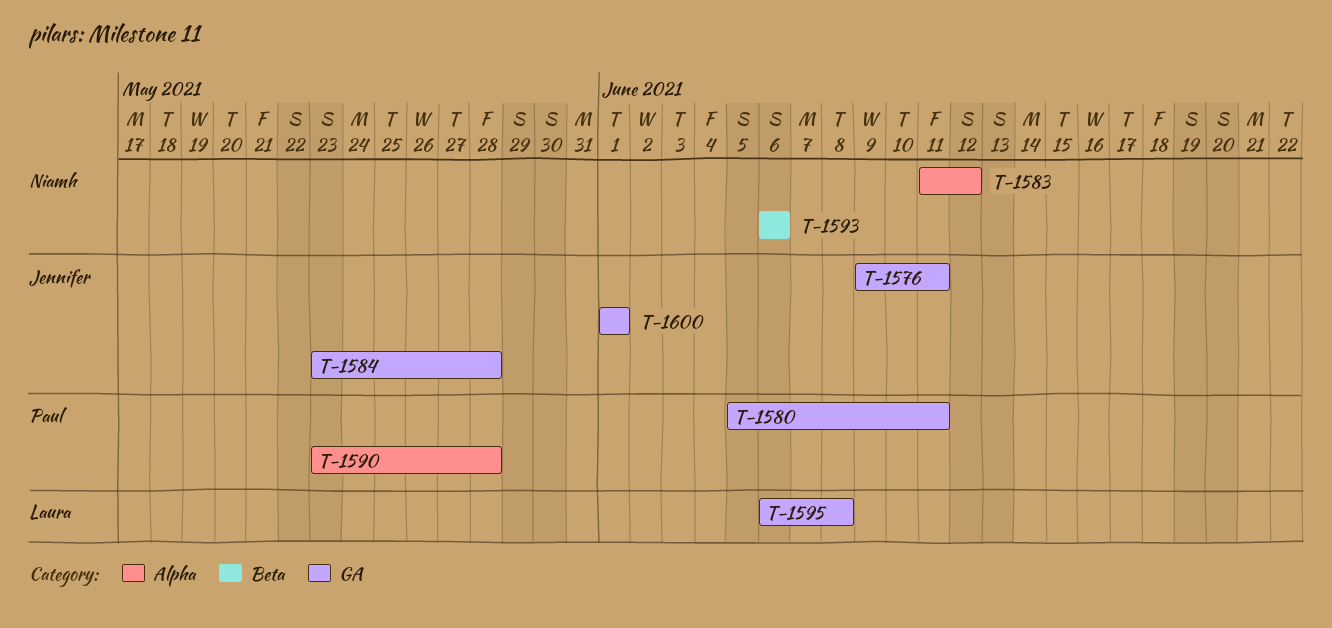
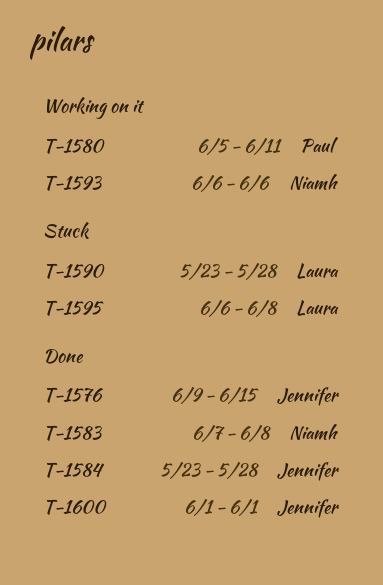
T-1576, due: Jun 11 -> Jun 15
T-1583, start: Jun 11 -> Jun 7
T-1583, due: Jun 12 -> Jun 8
T-1590, owner: Paul -> Laura

